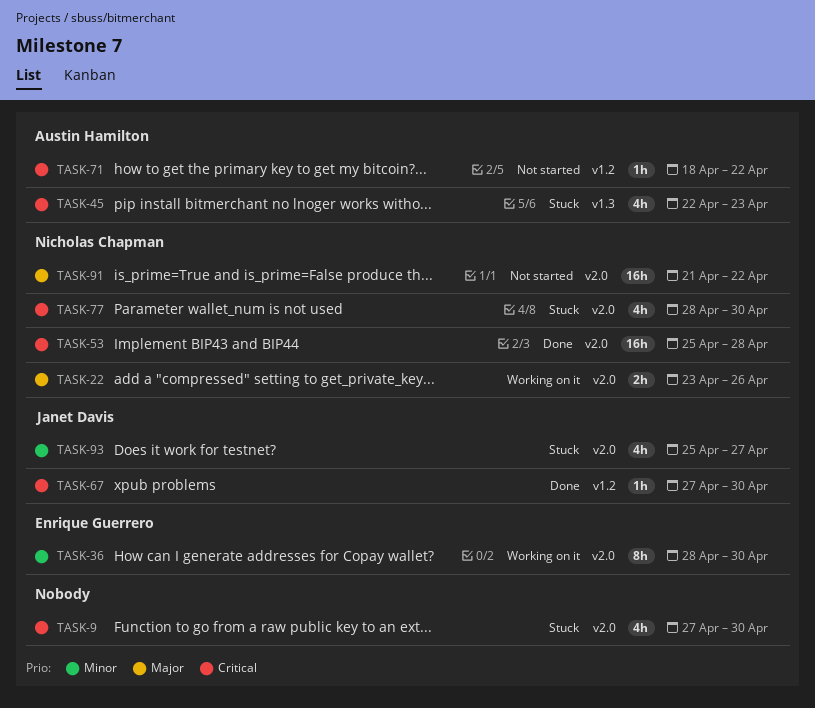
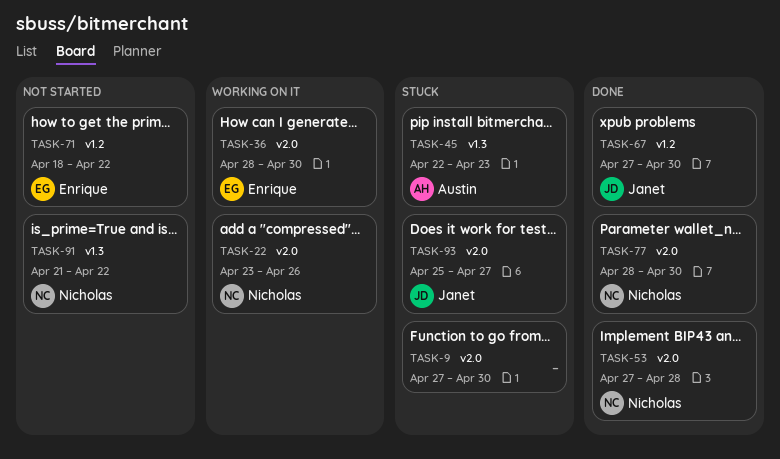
TASK-53, start: Apr 25 -> Apr 27
TASK-71, owner: Austin Hamilton -> Enrique Guerrero
TASK-77, status: Stuck -> Done
TASK-91, label: v2.0 -> v1.3

